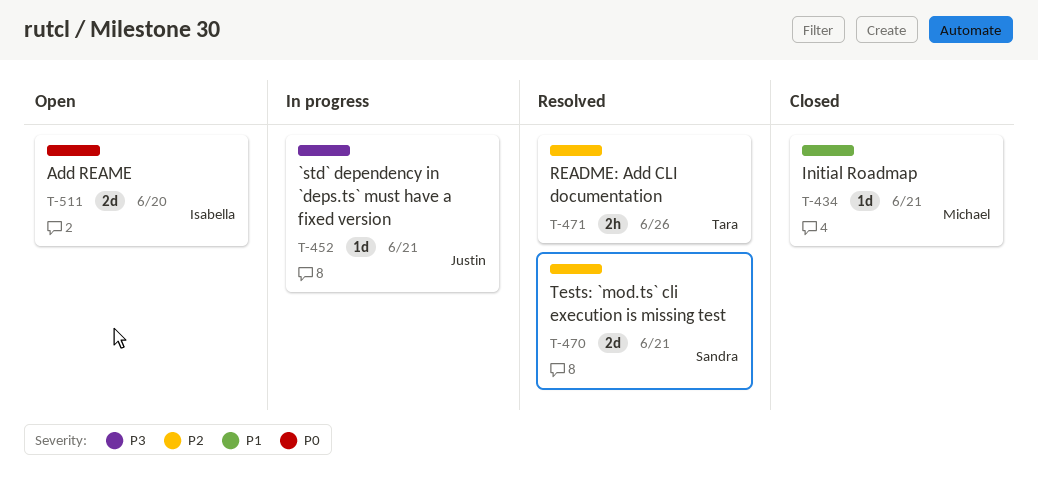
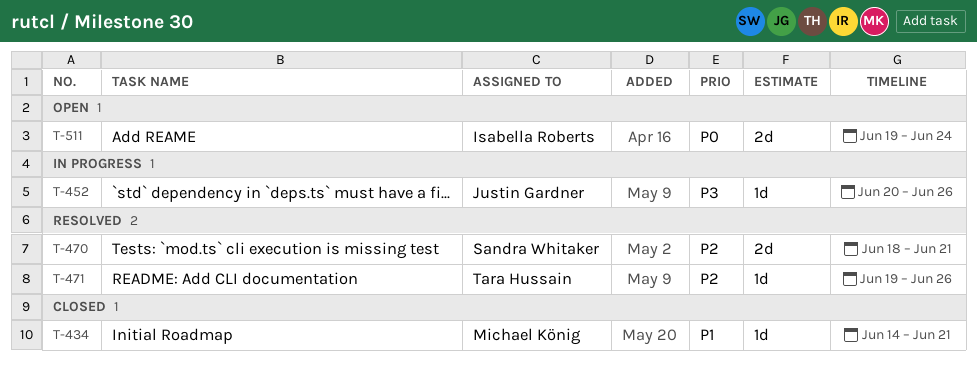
T-452, due: Jun 21 -> Jun 26
T-471, estimate: 2h -> 1d
T-511, due: Jun 20 -> Jun 24

